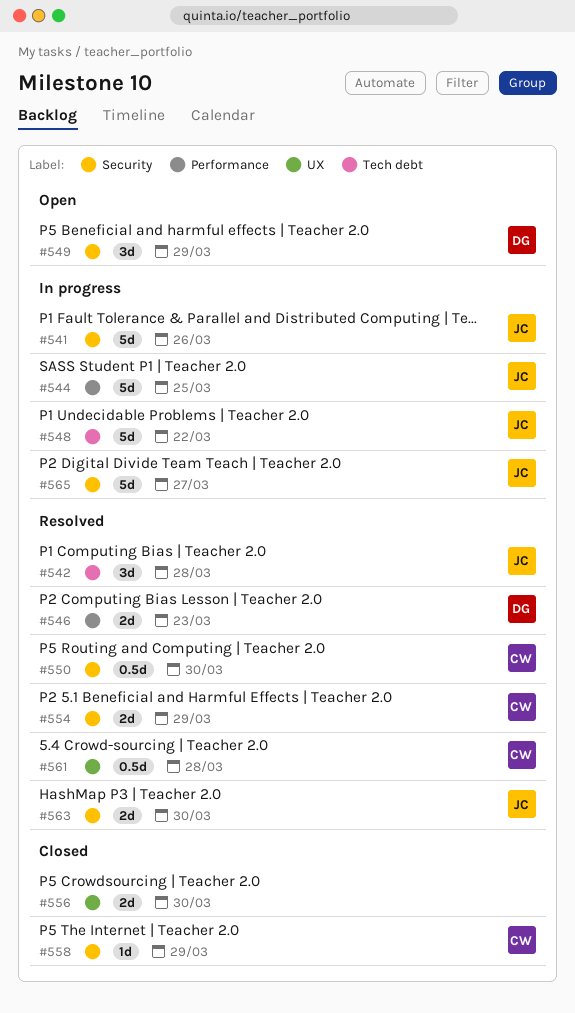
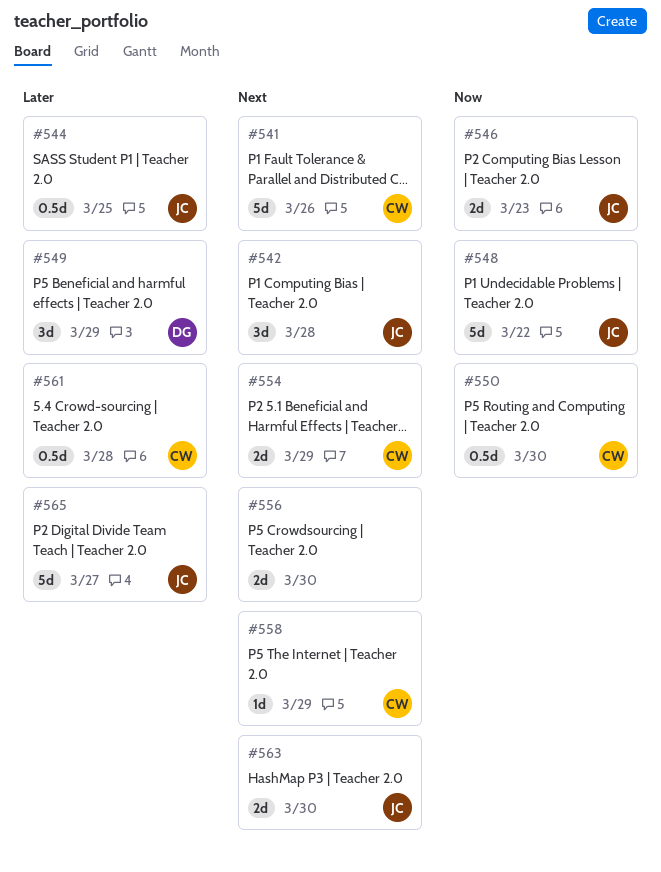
#541, owner: JC -> CW
#544, estimate: 5d -> 0.5d
#546, owner: DG -> JC

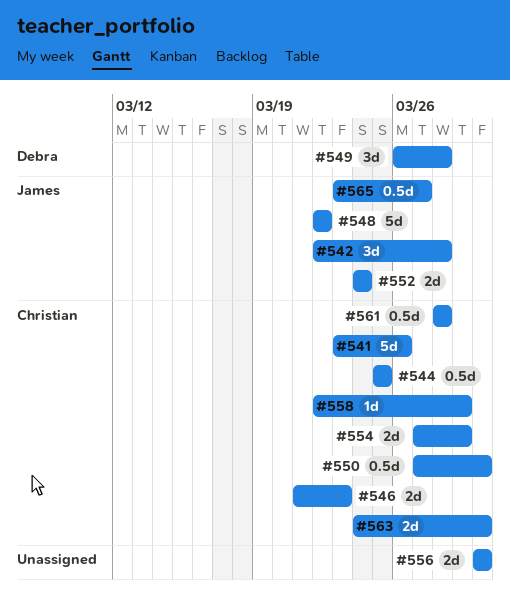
#544, owner: James -> Christian
#546, owner: James -> Christian
#549, due: Mar 29 -> Mar 28
#552: none -> present
#563, owner: James -> Christian
#565, estimate: 5d -> 0.5d

